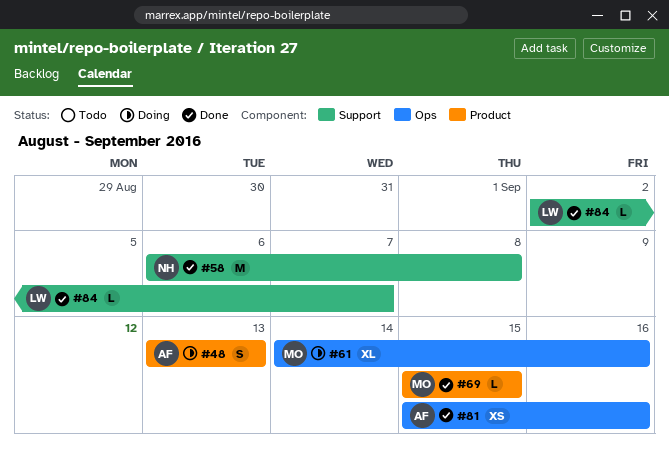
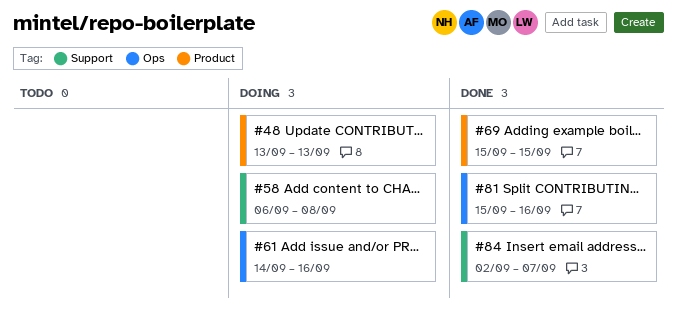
#58, status: Done -> Doing

